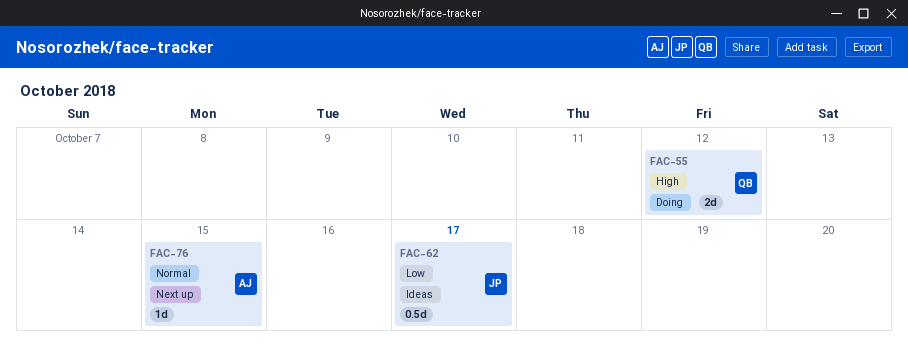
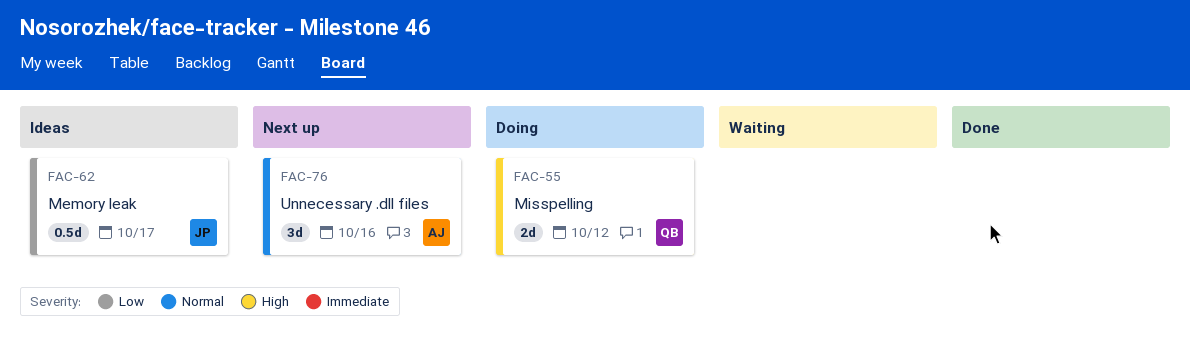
FAC-76, estimate: 1d -> 3d
FAC-76, due: Oct 15 -> Oct 16

